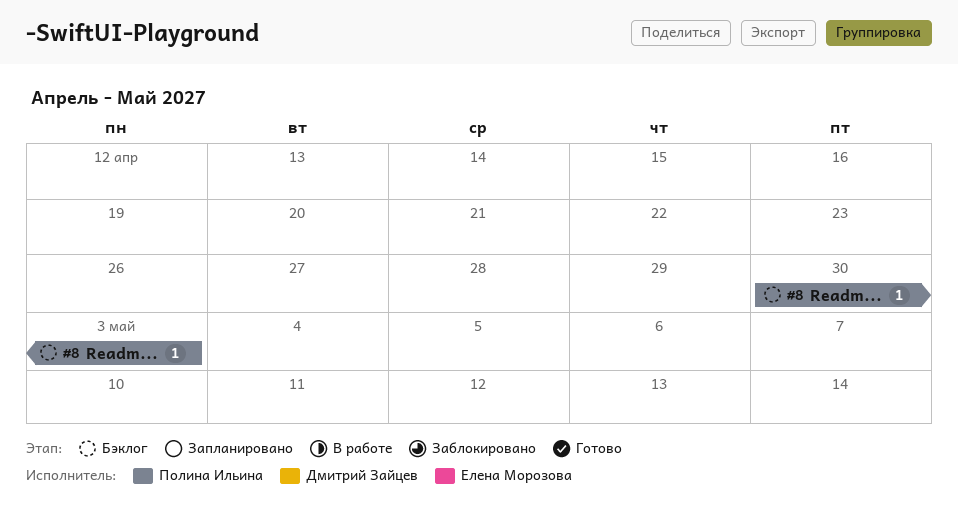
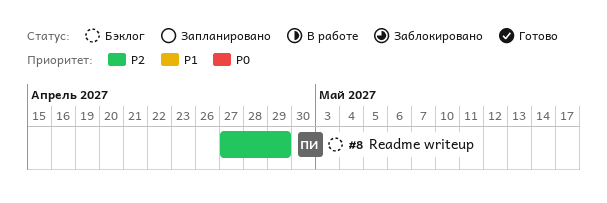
#8, start: Apr 30 -> Apr 27
#8, due: May 3 -> Apr 29

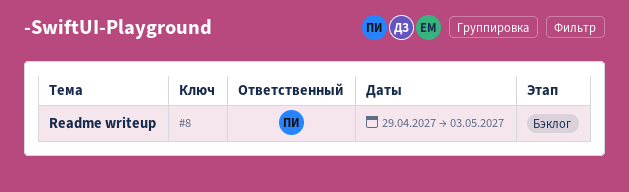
#8, start: Apr 27 -> Apr 29
#8, due: Apr 29 -> May 3

